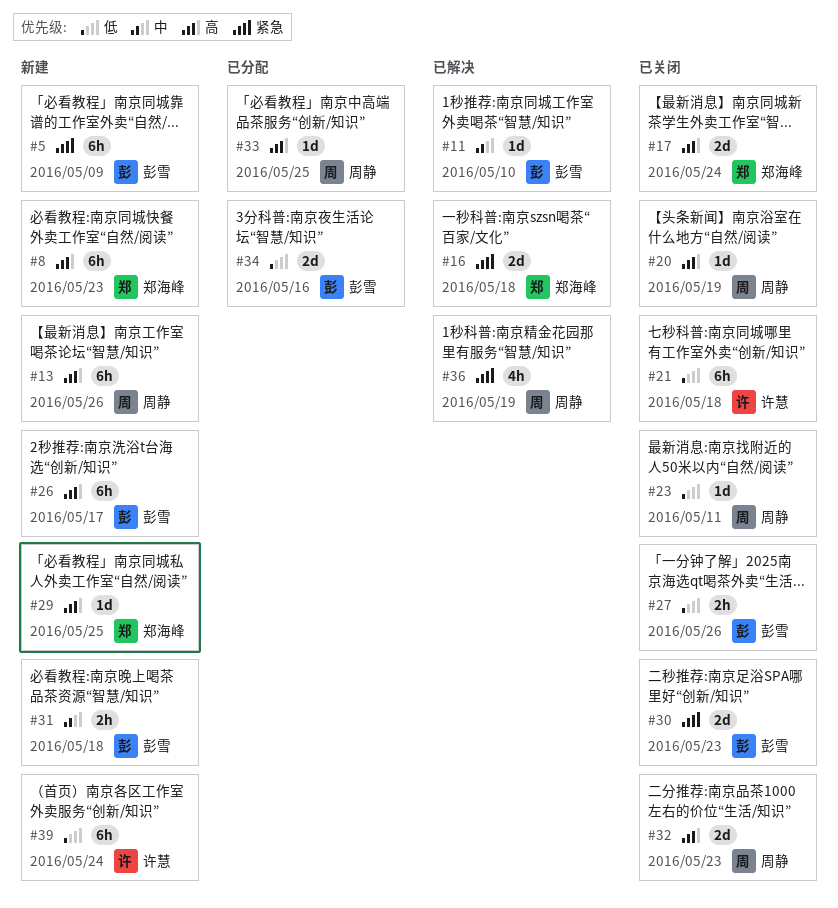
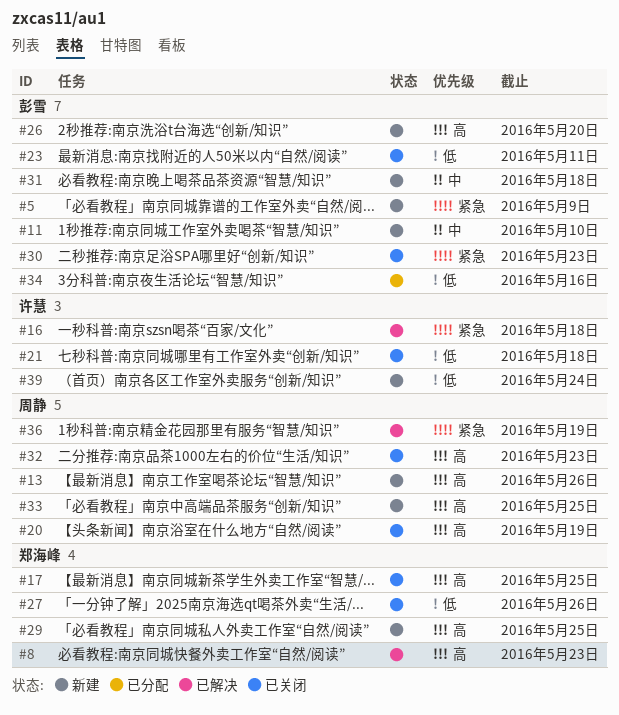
#8, status: 新建 -> 已解决
#11, status: 已解决 -> 新建
#16, owner: 郑海峰 -> 许慧
#17, due: May 24 -> May 25
#23, owner: 周静 -> 彭雪
#26, due: May 17 -> May 20
#27, owner: 彭雪 -> 郑海峰
#33, status: 已分配 -> 新建

